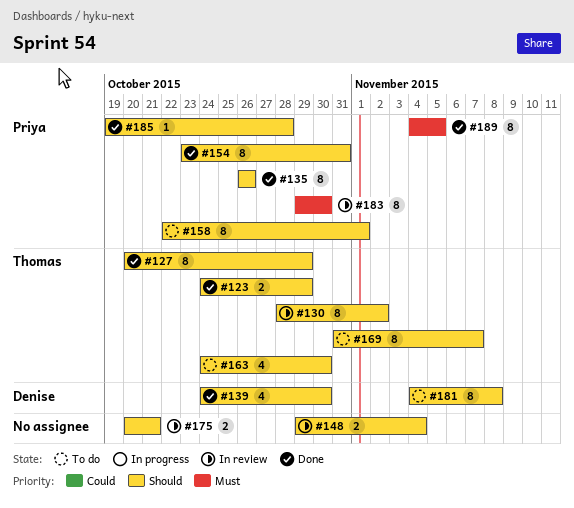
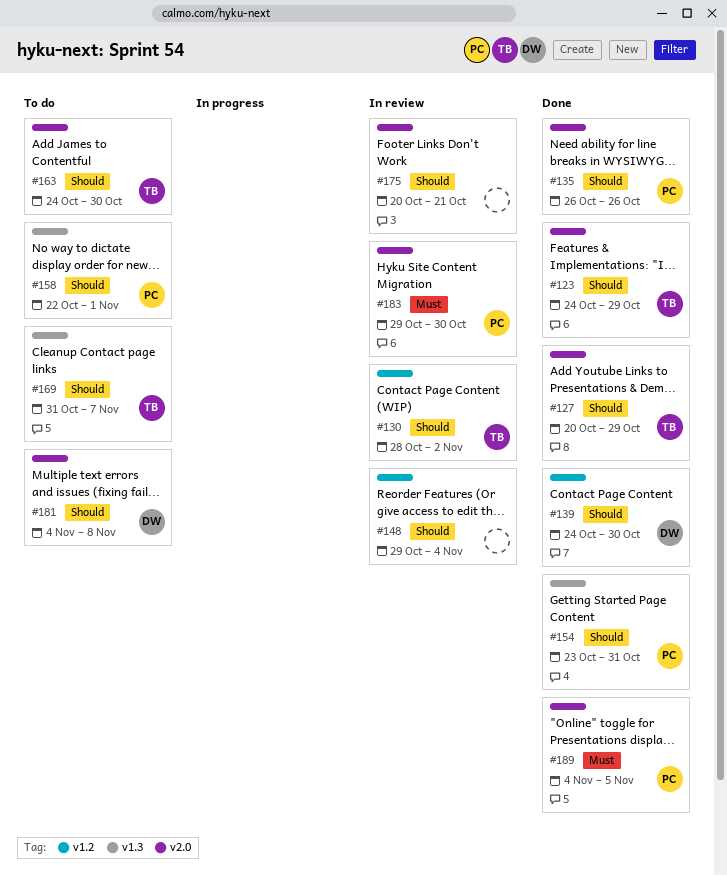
#185: present -> none

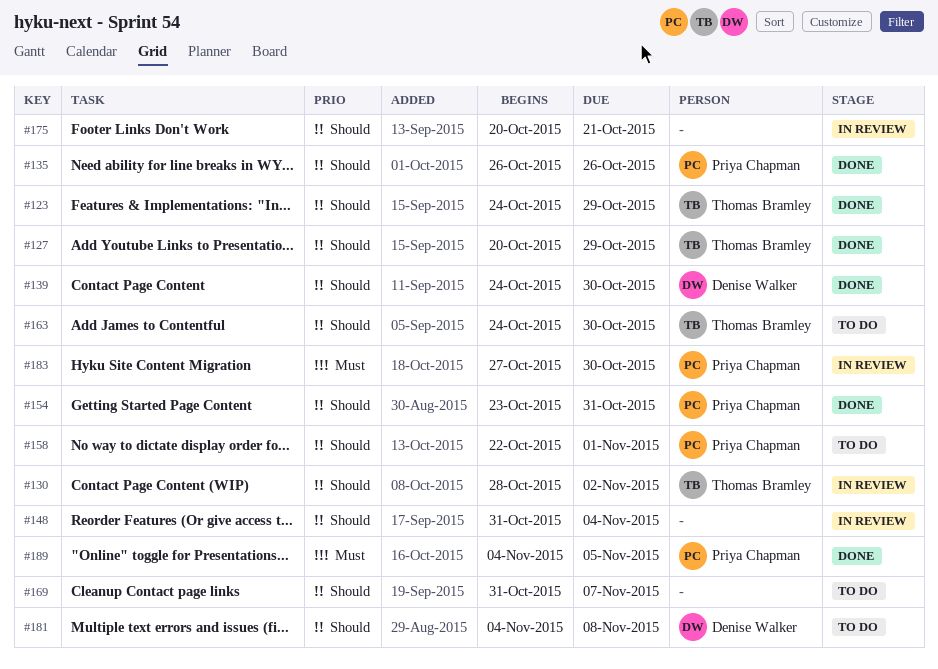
#148, start: Oct 29 -> Oct 31
#169, owner: Thomas Bramley -> none
#183, start: Oct 29 -> Oct 27

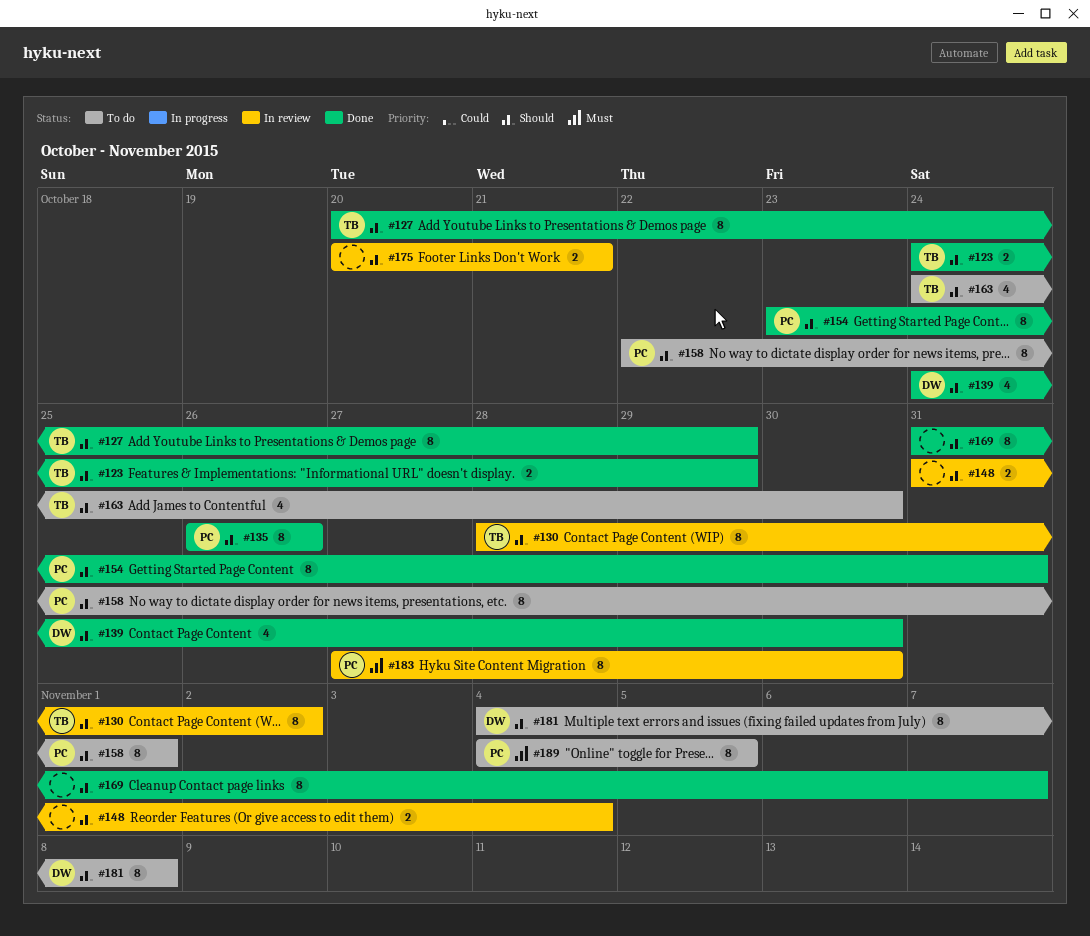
#169, status: To do -> Done
#189, status: Done -> To do

